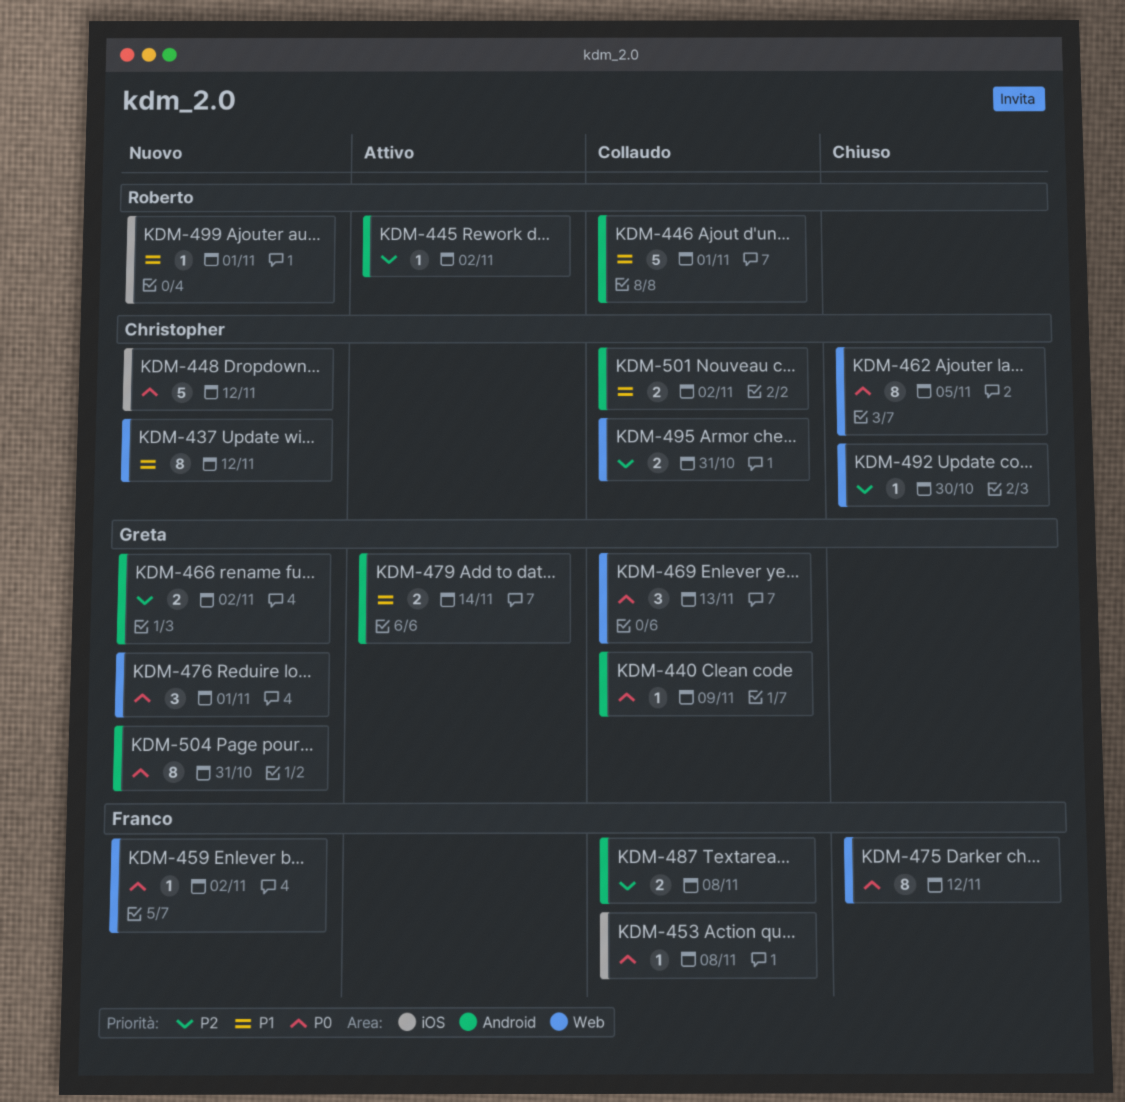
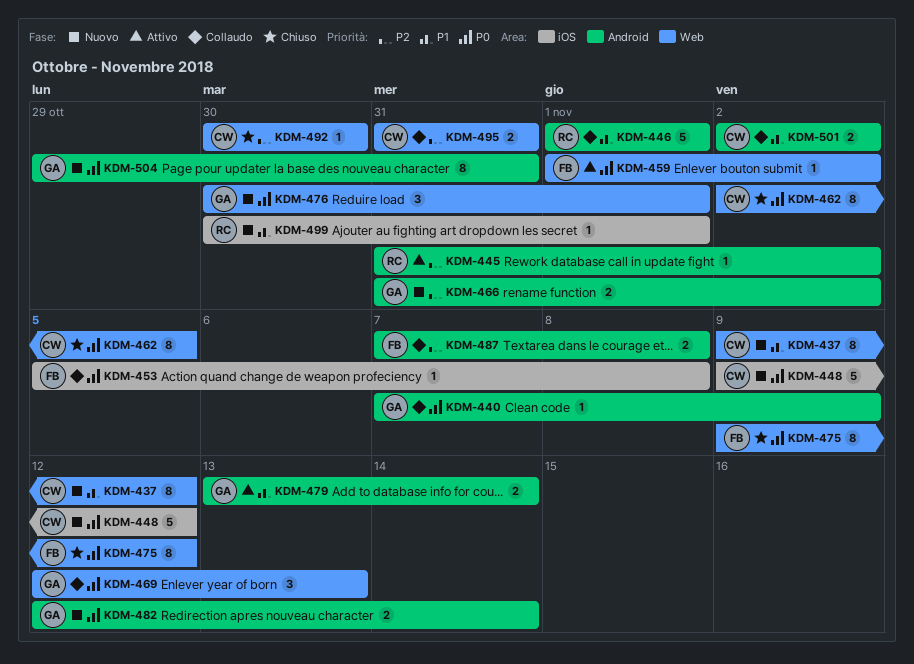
KDM-459, status: Nuovo -> Attivo
KDM-482: none -> present

